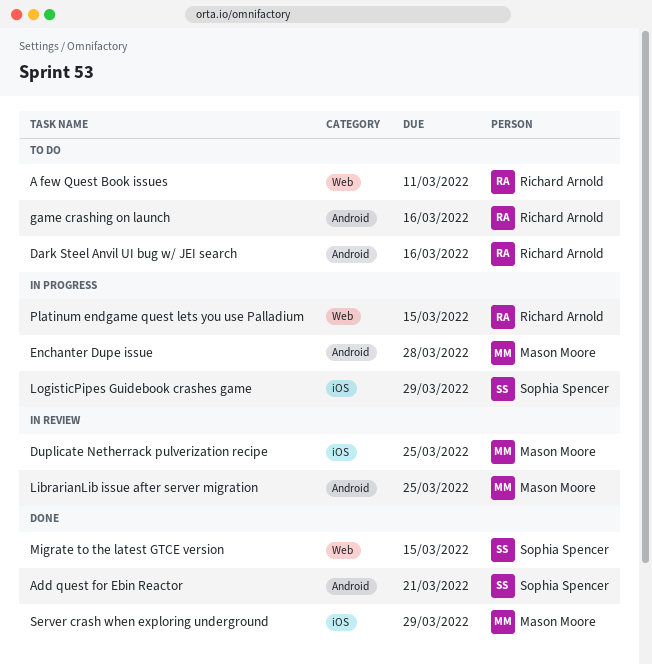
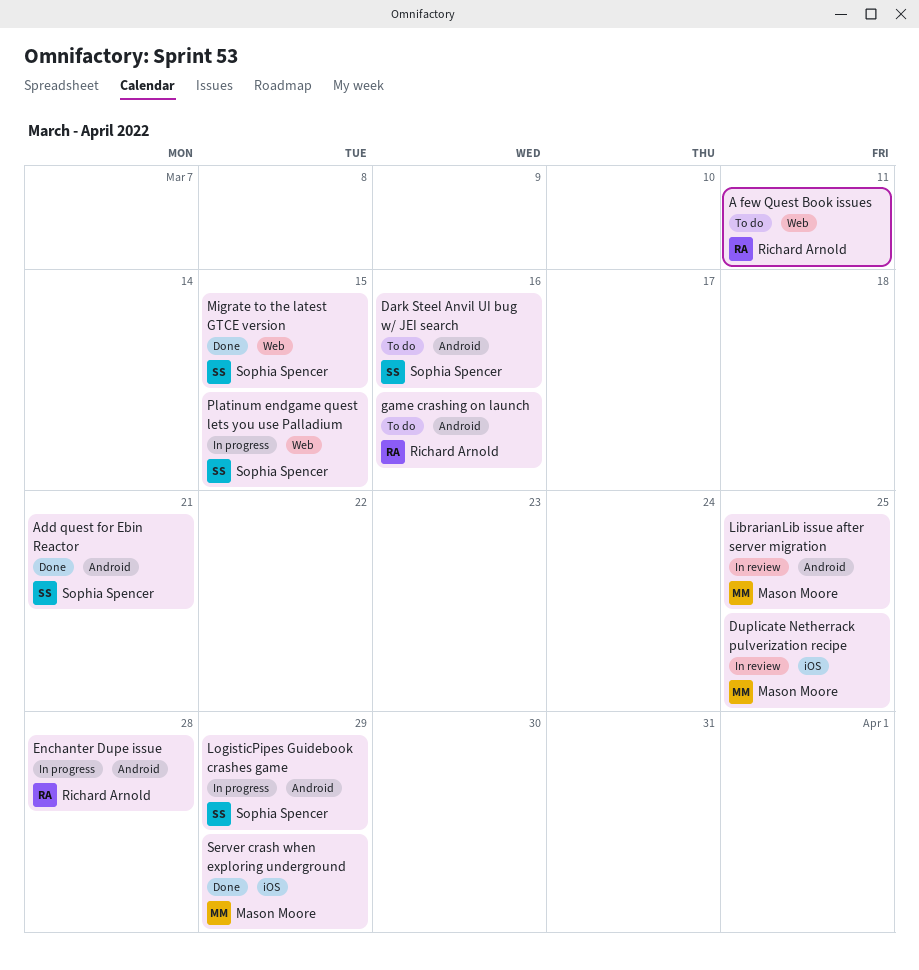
Dark Steel Anvil UI bug w/ JEI search, owner: Richard Arnold -> Sophia Spencer
Enchanter Dupe issue, owner: Mason Moore -> Richard Arnold
LogisticPipes Guidebook crashes game, label: iOS -> Android
Platinum endgame quest lets you use Palladium, owner: Richard Arnold -> Sophia Spencer

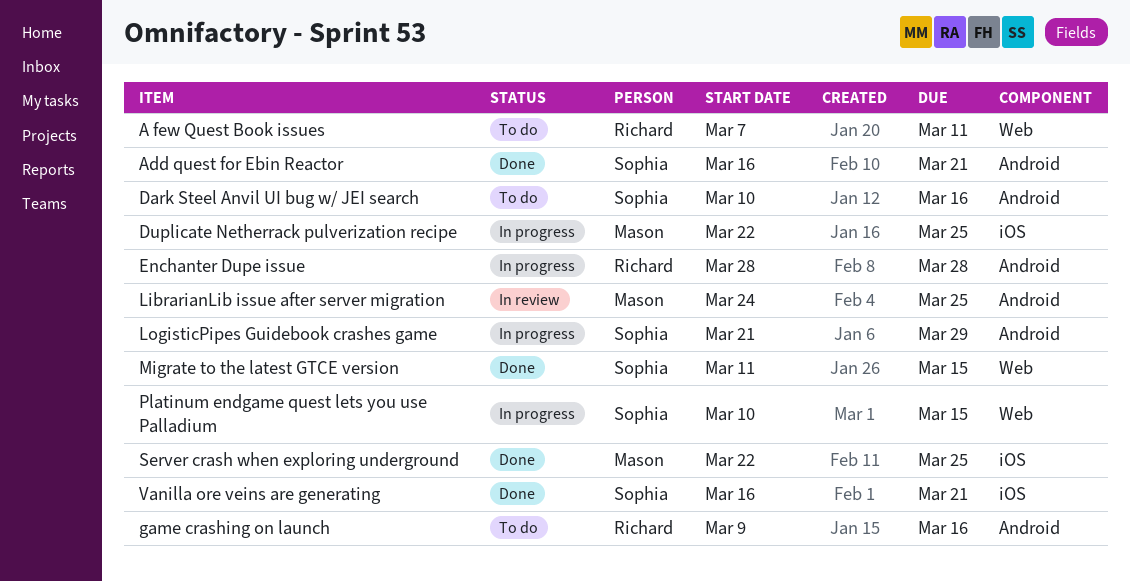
Duplicate Netherrack pulverization recipe, status: In review -> In progress
Server crash when exploring underground, due: Mar 29 -> Mar 25
Vanilla ore veins are generating: none -> present

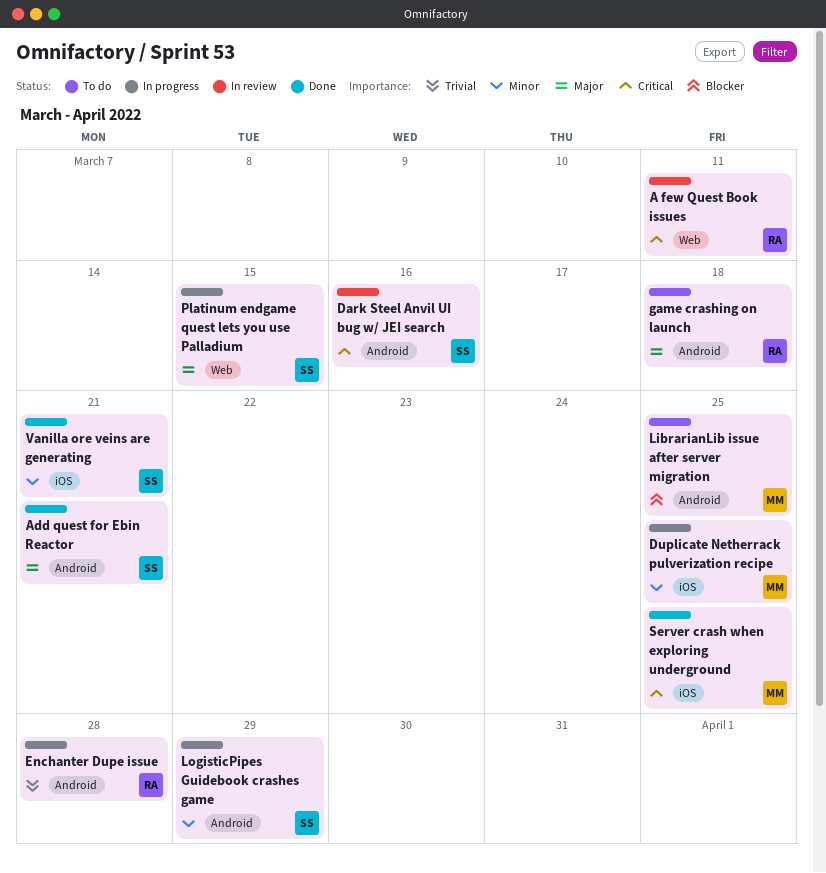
A few Quest Book issues, status: To do -> In review
Dark Steel Anvil UI bug w/ JEI search, status: To do -> In review
game crashing on launch, due: Mar 16 -> Mar 18
LibrarianLib issue after server migration, status: In review -> To do
Migrate to the latest GTCE version: present -> none

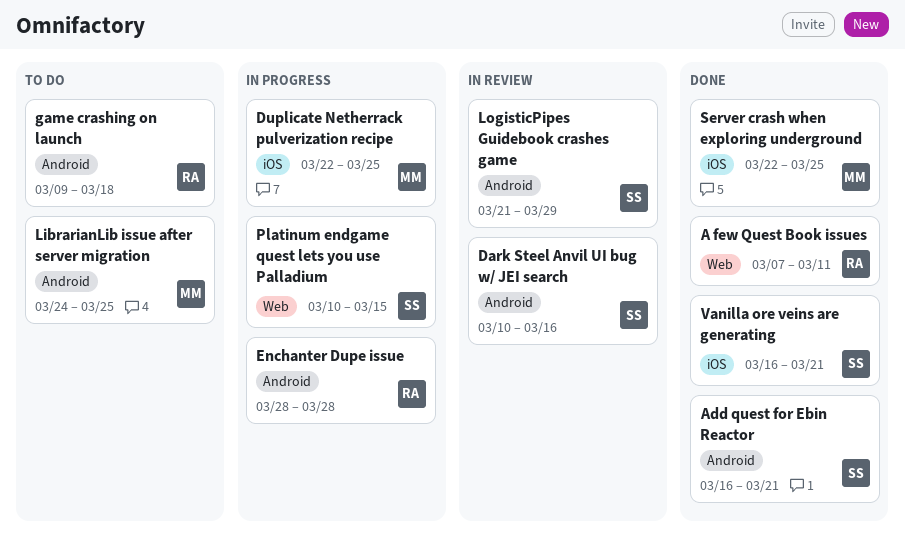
A few Quest Book issues, status: In review -> Done
LogisticPipes Guidebook crashes game, status: In progress -> In review

